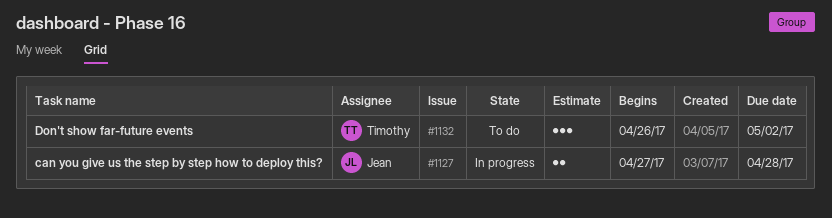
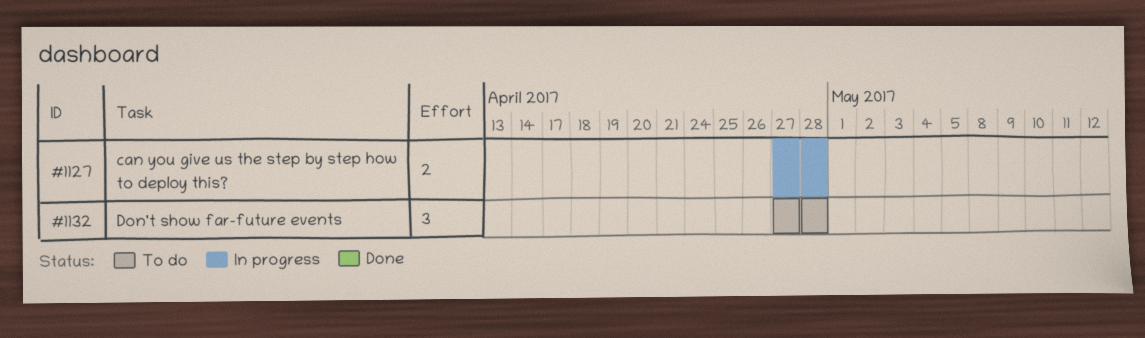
#1132, start: Apr 26 -> Apr 27
#1132, due: May 2 -> Apr 28

